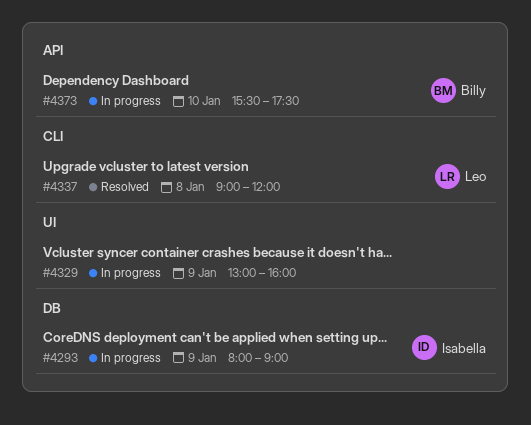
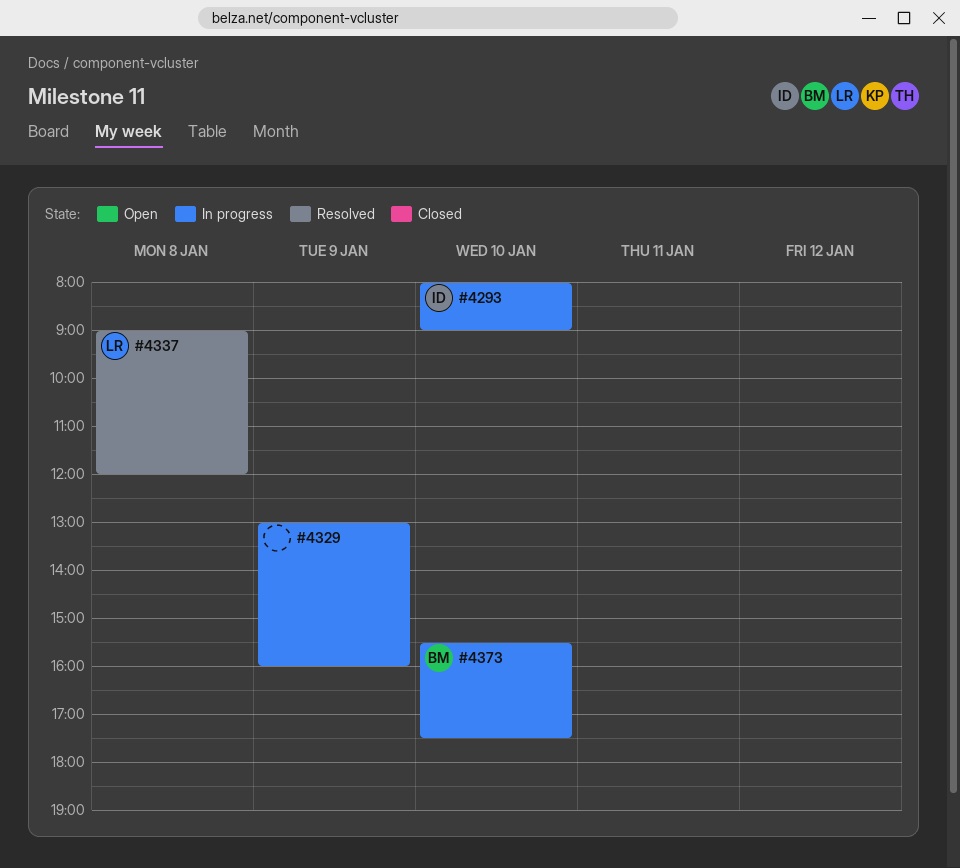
#4293, day: Jan 9 -> Jan 10

